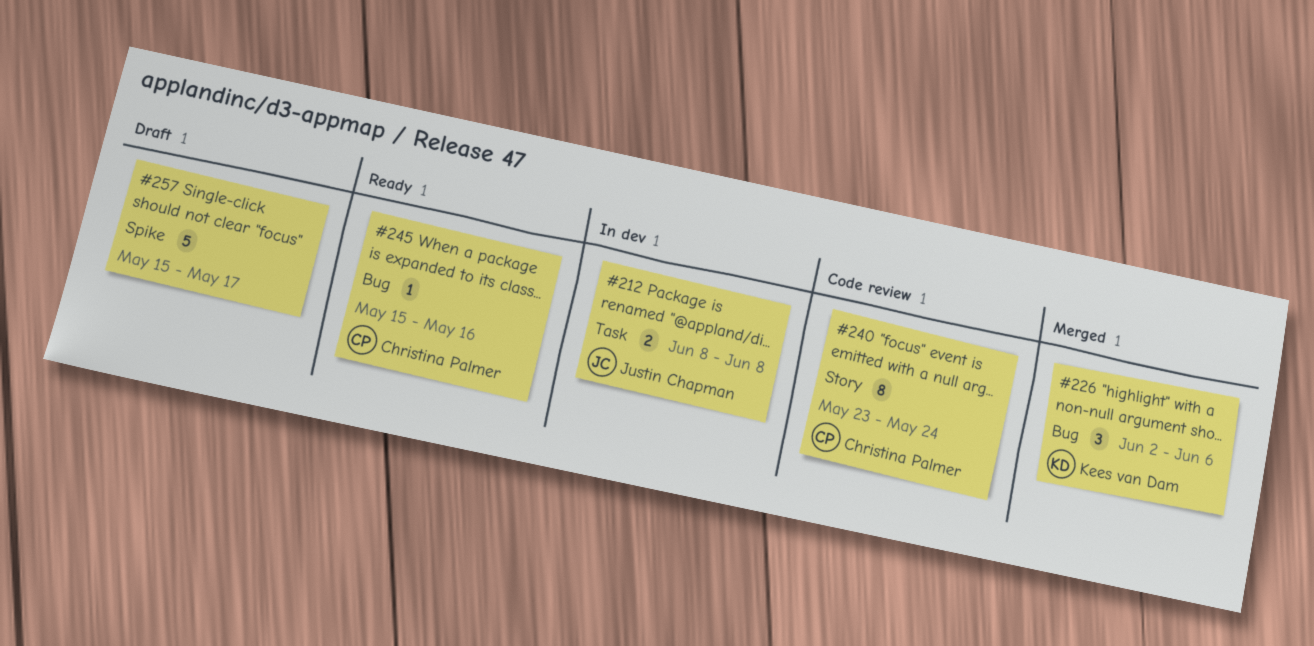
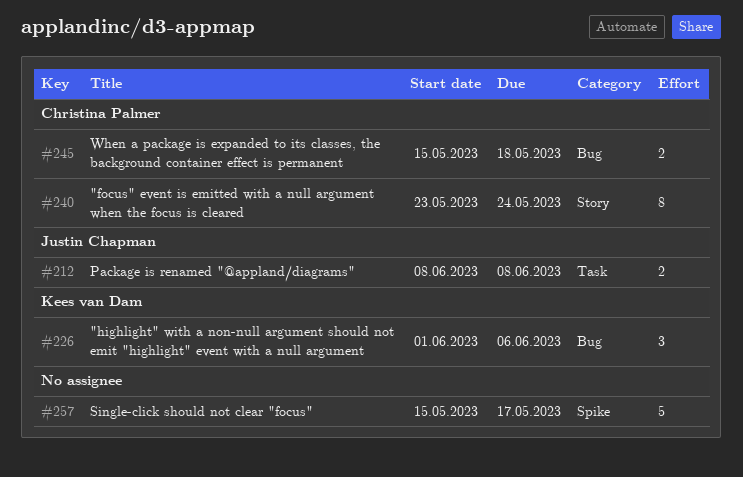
#226, start: Jun 2 -> Jun 1
#245, estimate: 1 -> 2
#245, due: May 16 -> May 18

